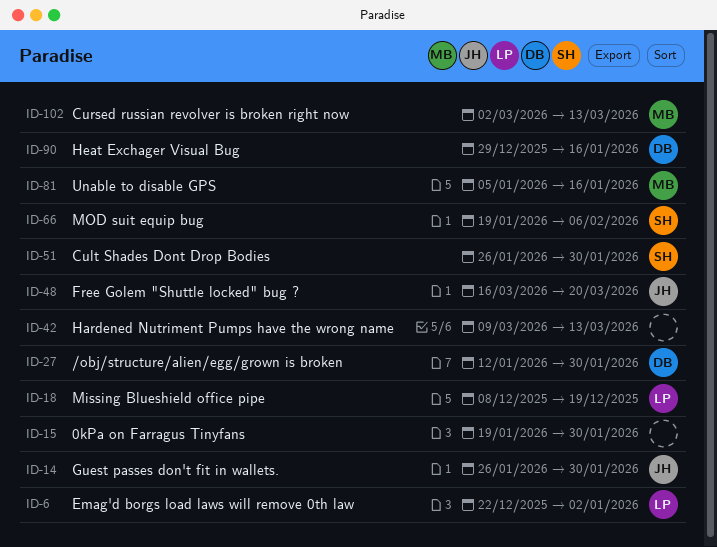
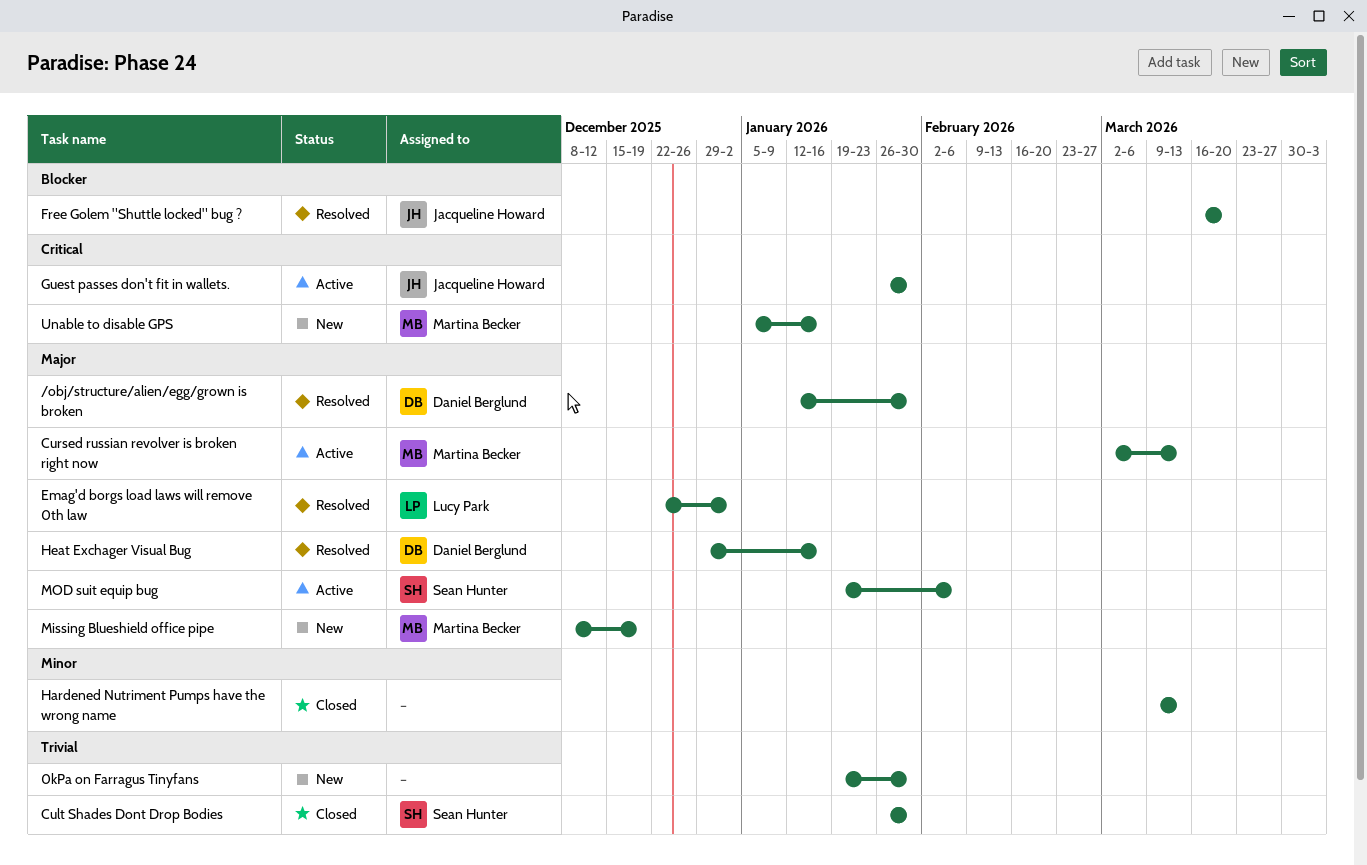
Missing Blueshield office pipe, owner: Lucy Park -> Martina Becker

